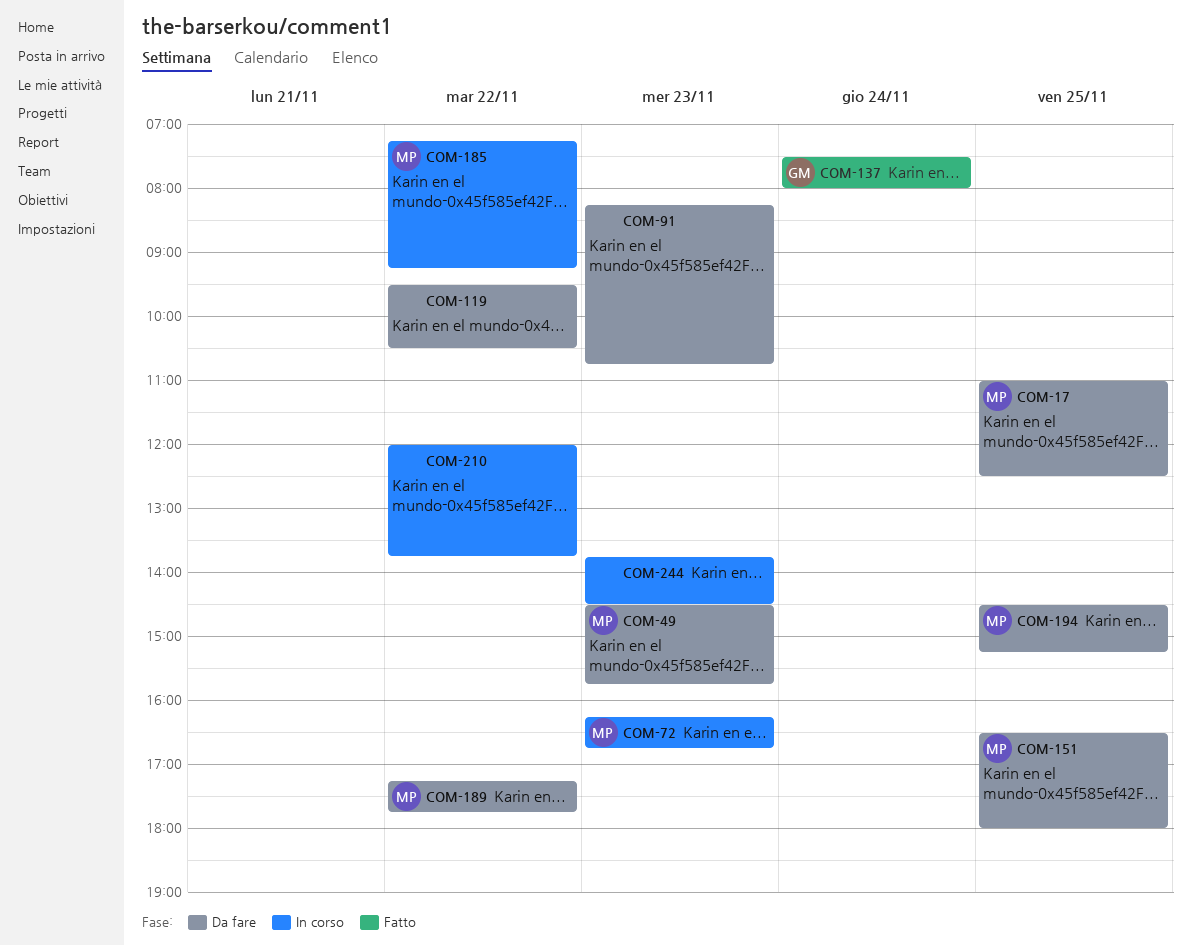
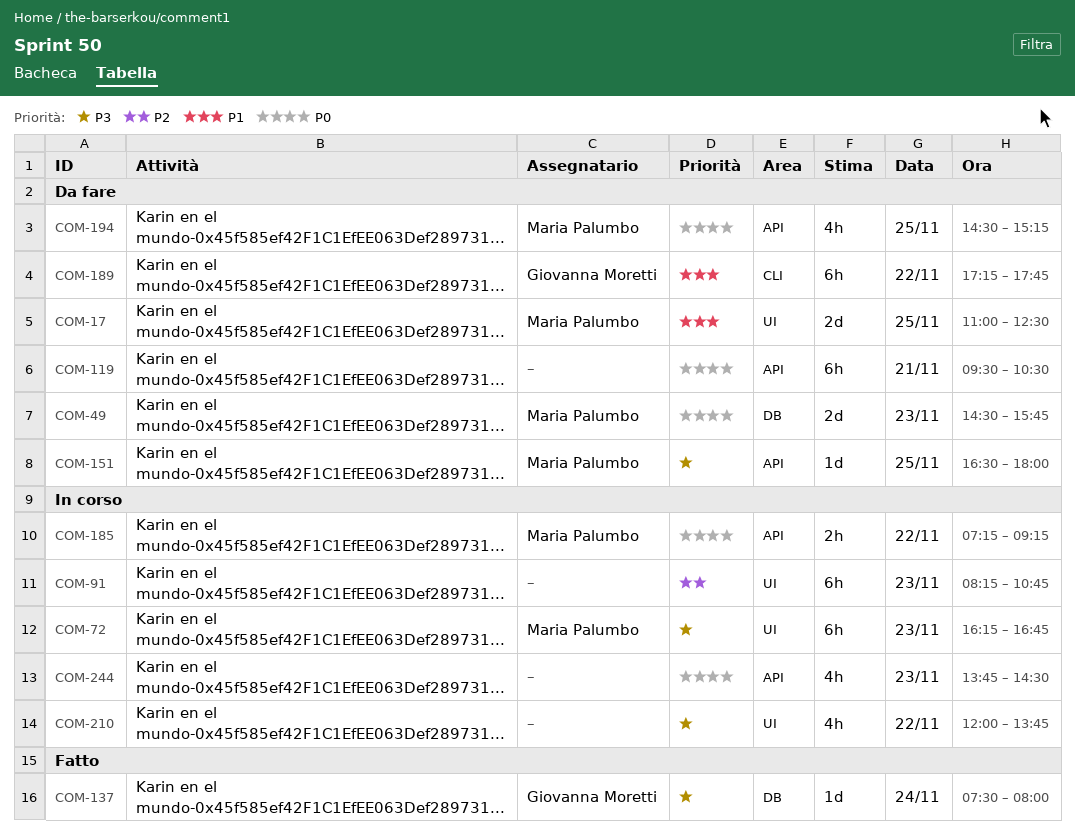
COM-91, status: Da fare -> In corso
COM-119, day: Nov 22 -> Nov 21
COM-189, owner: Maria Palumbo -> Giovanna Moretti

